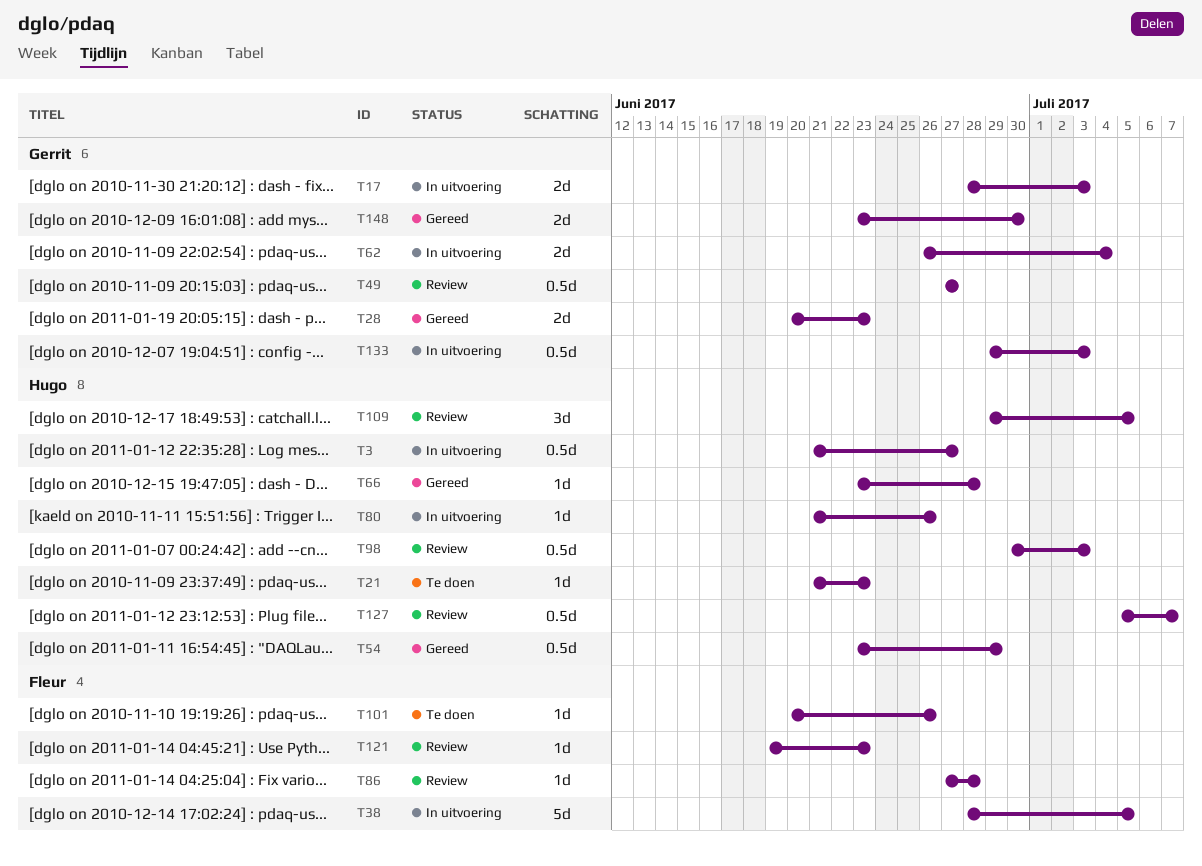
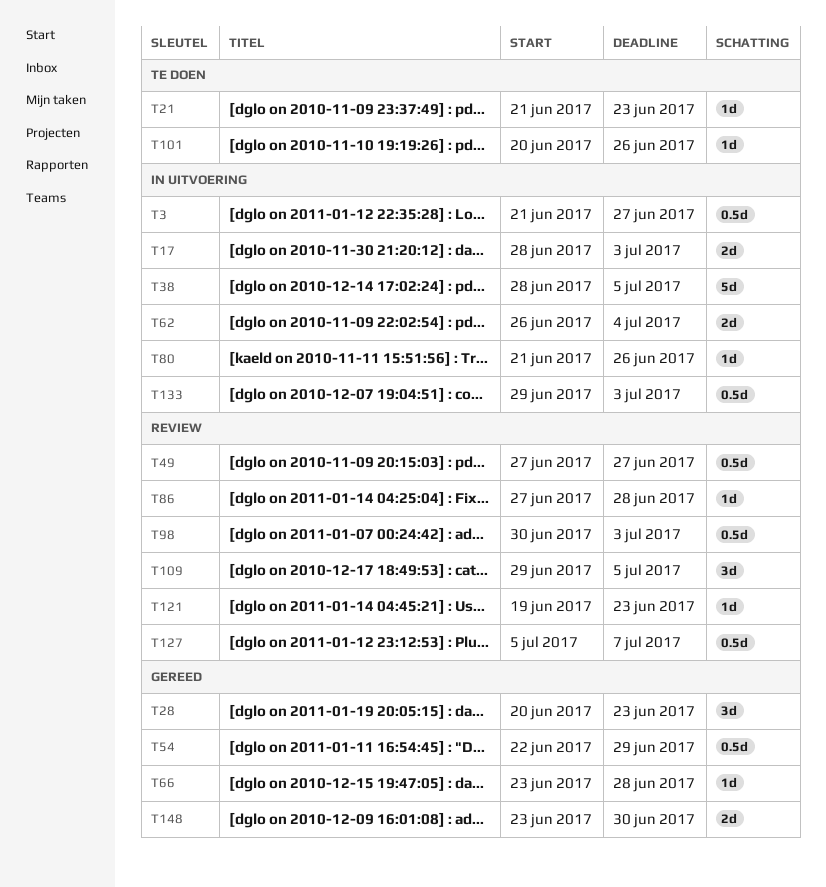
T28, estimate: 2d -> 3d
T54, start: Jun 23 -> Jun 22

